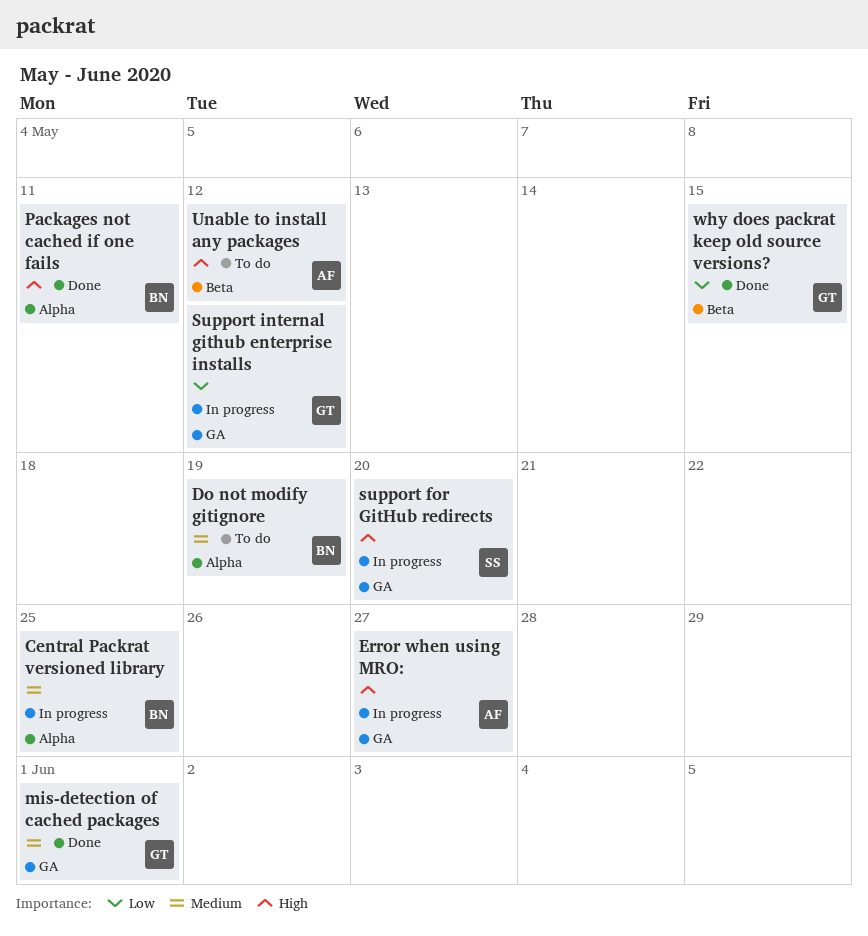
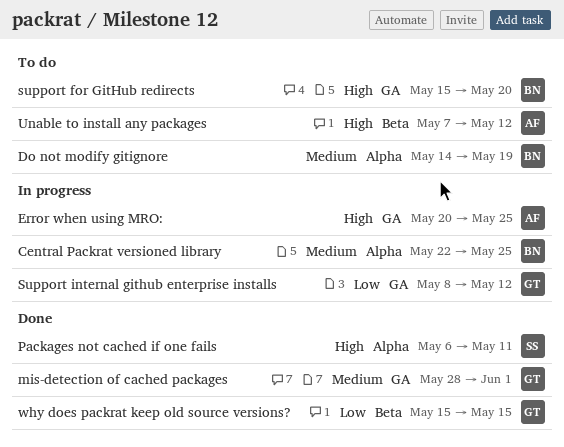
Error when using MRO:, due: May 27 -> May 25
Packages not cached if one fails, owner: BN -> SS
support for GitHub redirects, status: In progress -> To do
support for GitHub redirects, owner: SS -> BN

